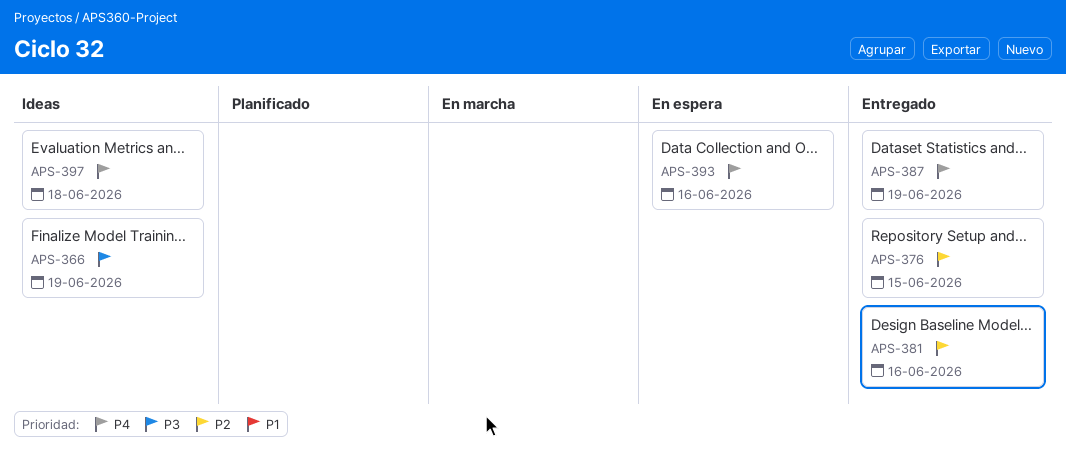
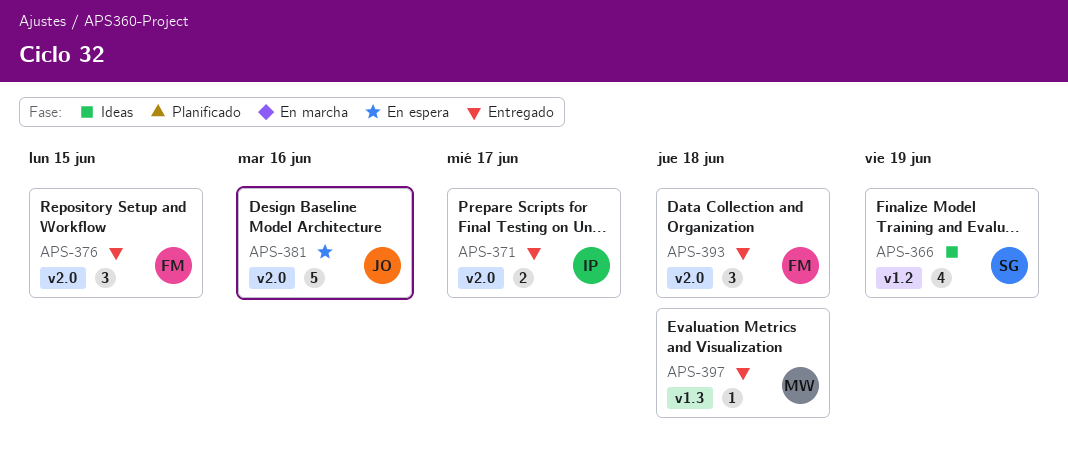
APS-371: none -> present
APS-381, status: Entregado -> En espera
APS-387: present -> none
APS-393, status: En espera -> Entregado
APS-393, due: Jun 16 -> Jun 18
APS-397, status: Ideas -> Entregado

